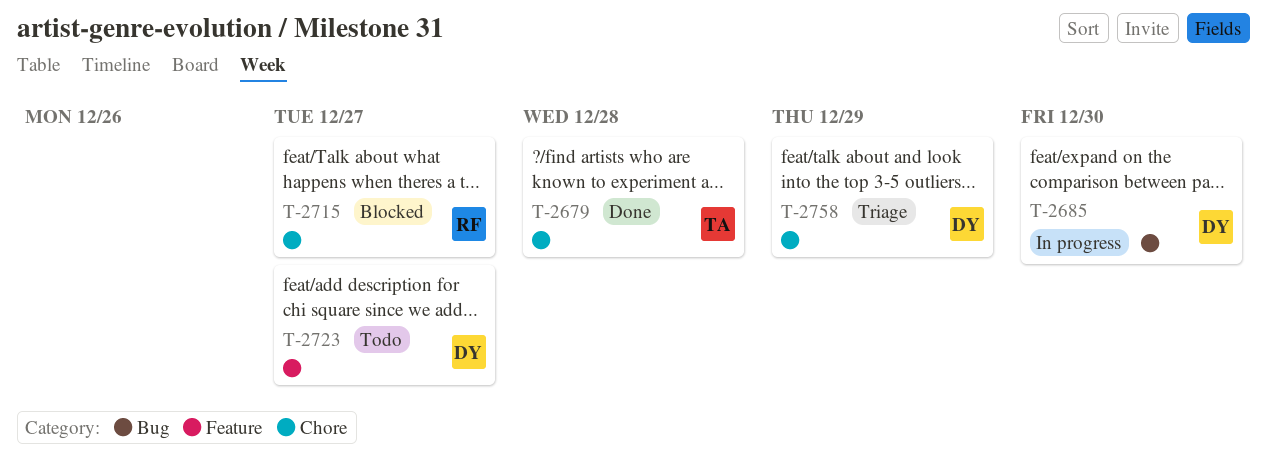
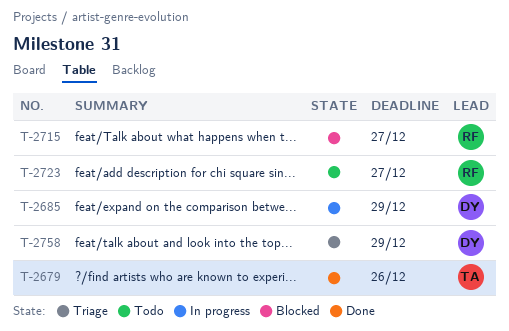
T-2679, due: Dec 28 -> Dec 26
T-2685, due: Dec 30 -> Dec 29
T-2723, owner: DY -> RF

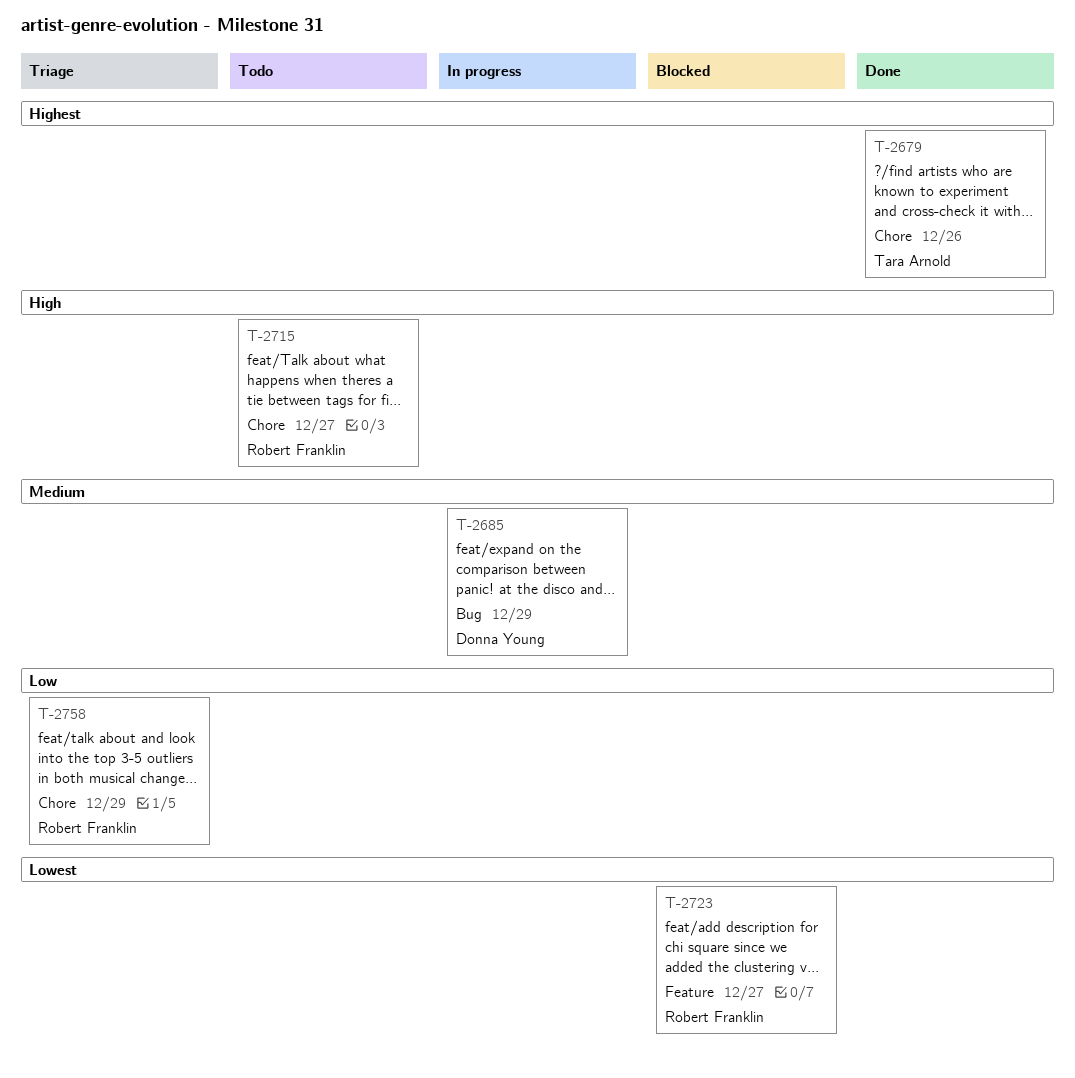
T-2715, status: Blocked -> Todo
T-2723, status: Todo -> Blocked
T-2758, owner: Donna Young -> Robert Franklin

